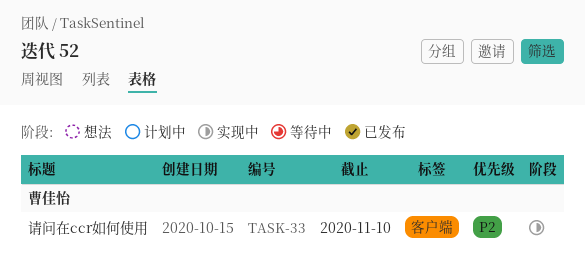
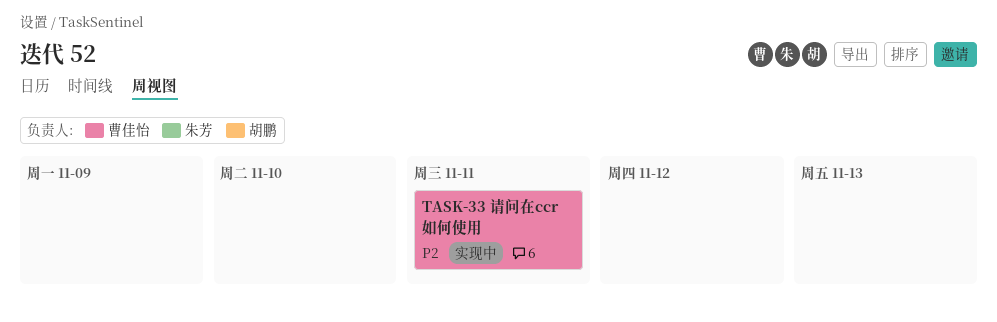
TASK-33, due: Nov 10 -> Nov 11

